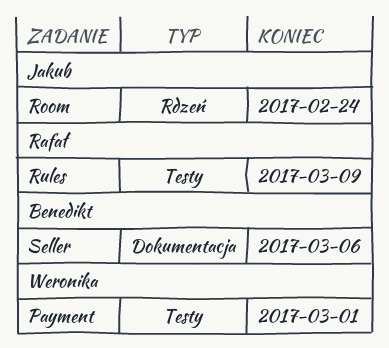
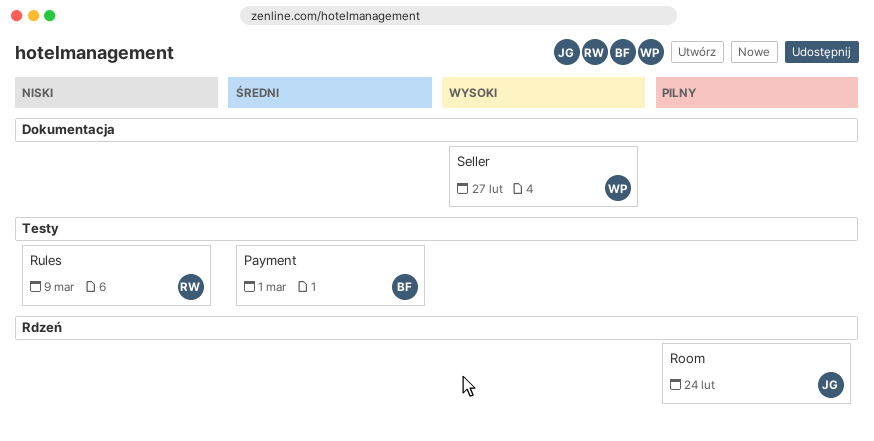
Payment, owner: Weronika -> Benedikt
Seller, owner: Benedikt -> Weronika
Seller, due: Mar 6 -> Feb 27

